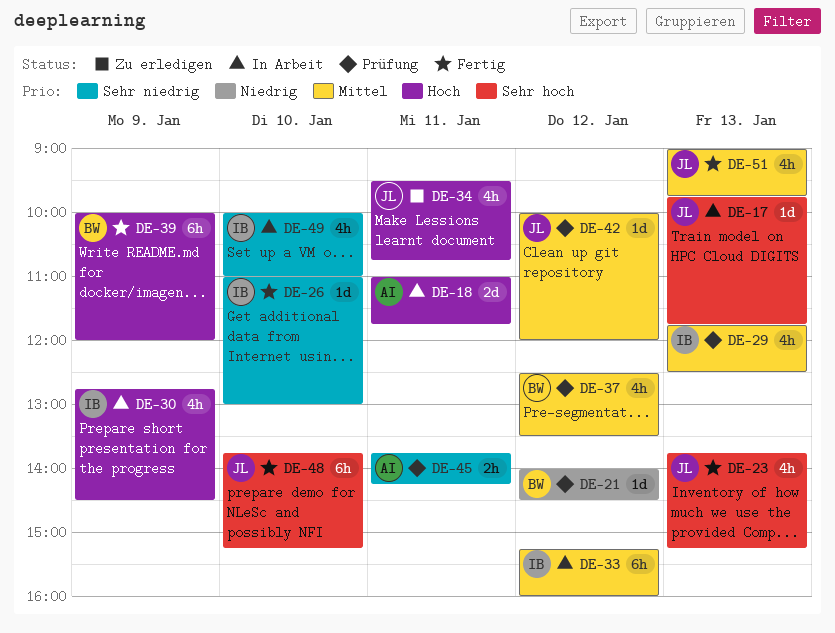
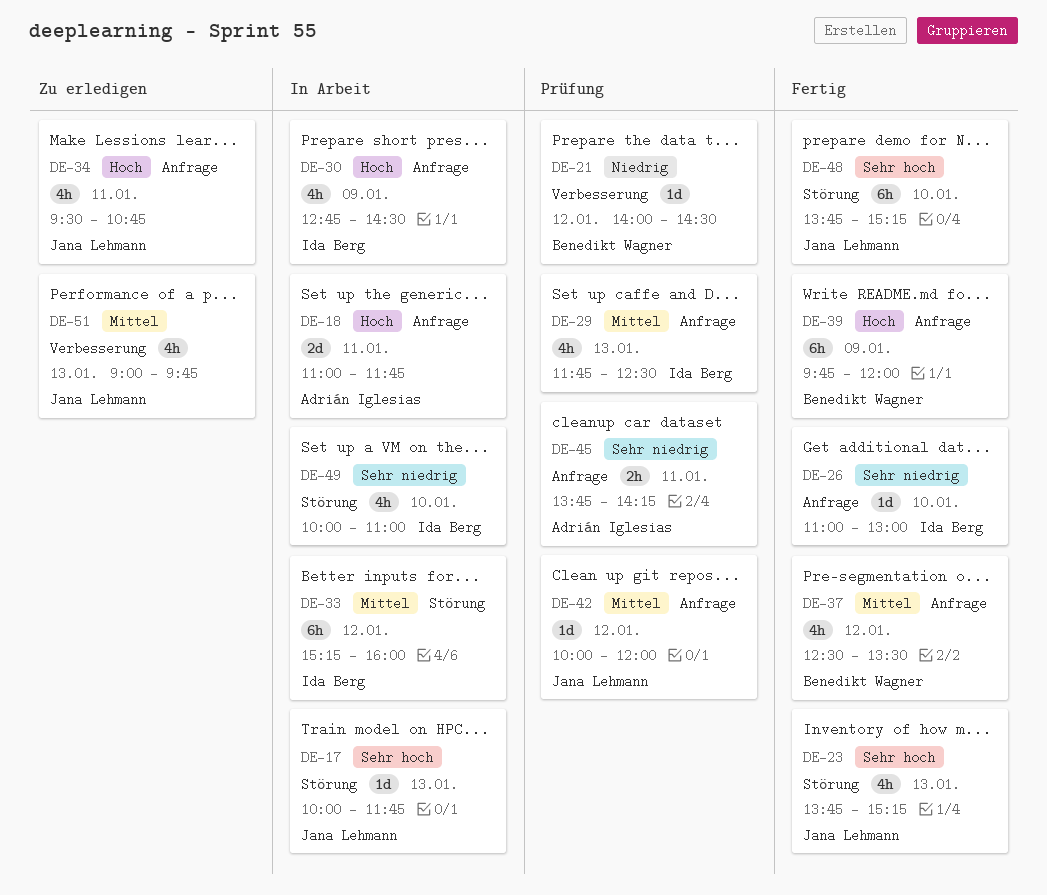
DE-17, begins: 09:45 -> 10:00
DE-37, status: Prüfung -> Fertig
DE-39, begins: 10:00 -> 09:45
DE-51, status: Fertig -> Zu erledigen

